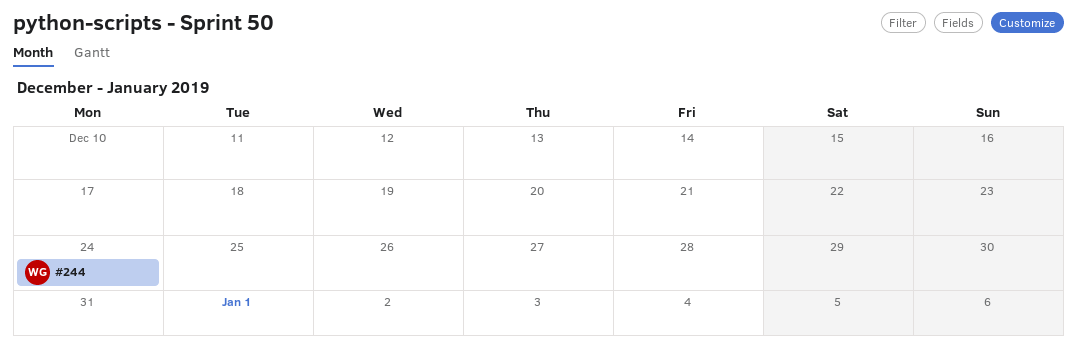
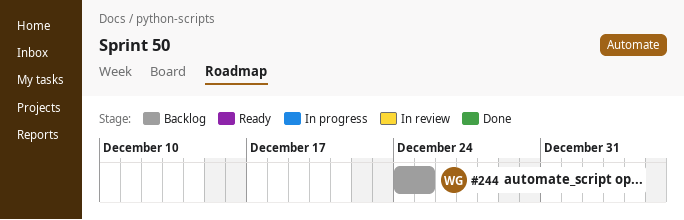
#244, due: Dec 24 -> Dec 25

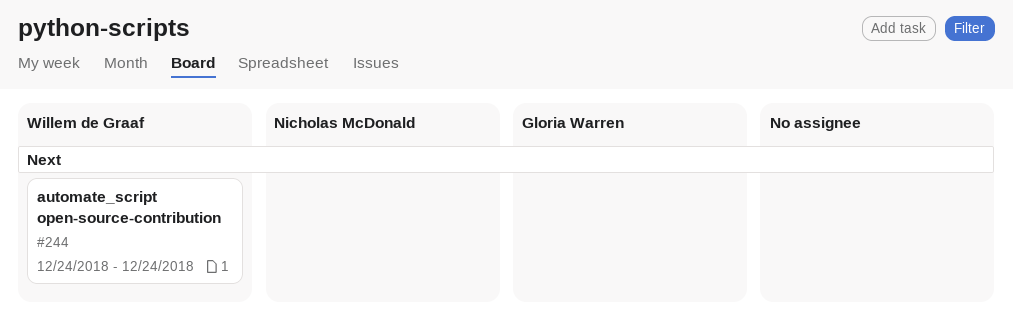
#244, due: Dec 25 -> Dec 24

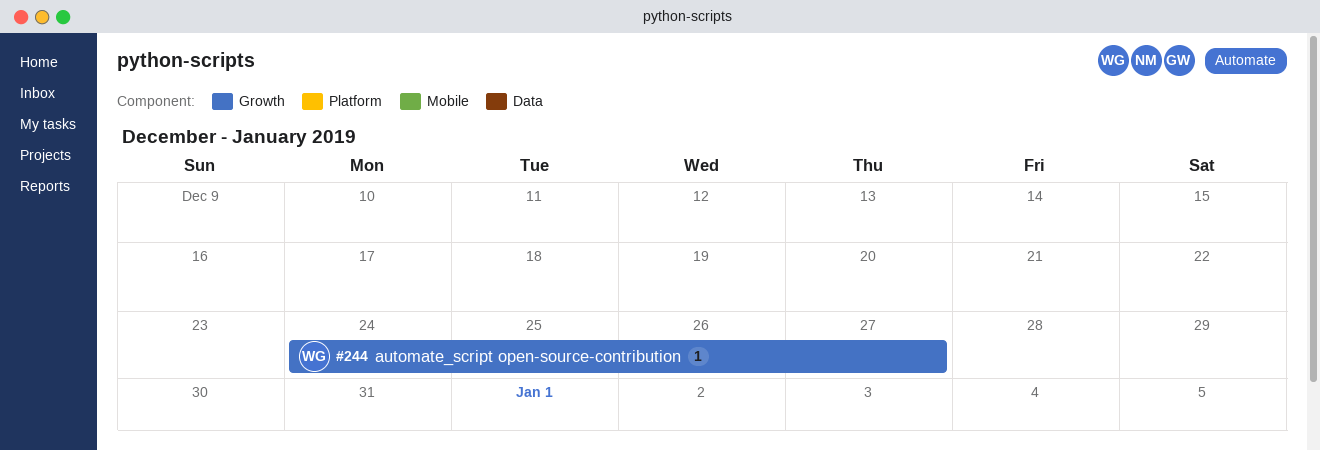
#244, due: Dec 24 -> Dec 27

